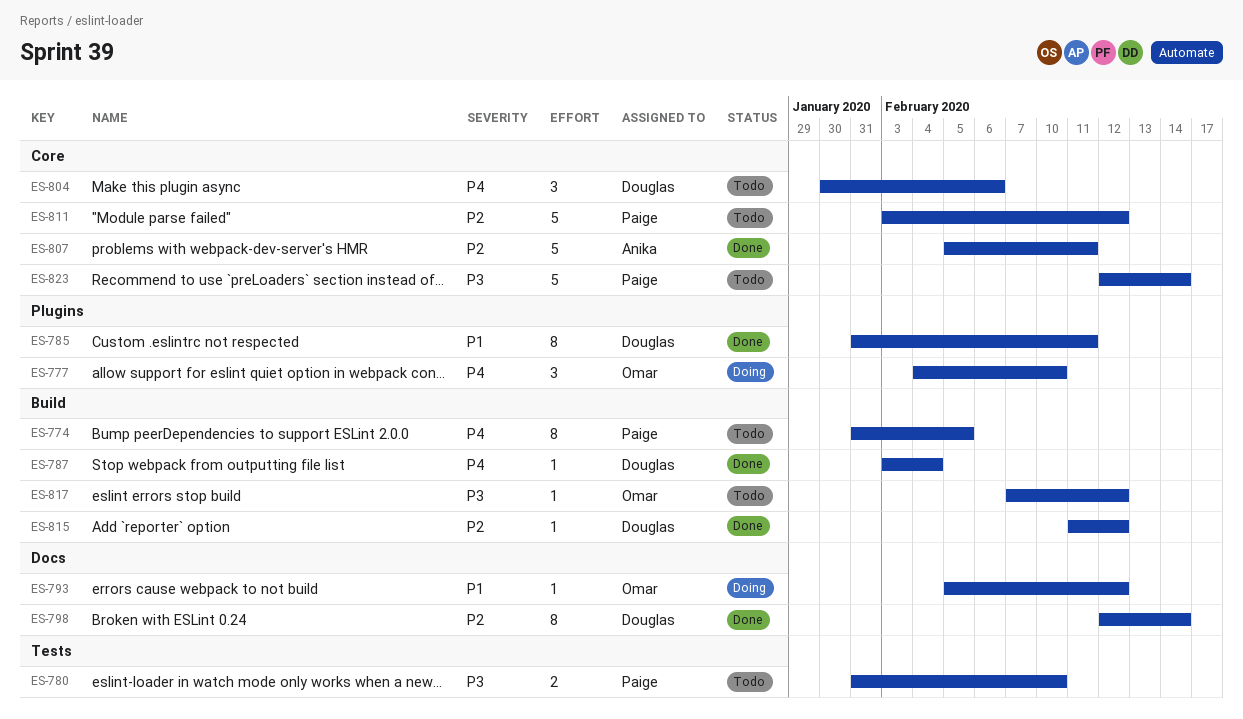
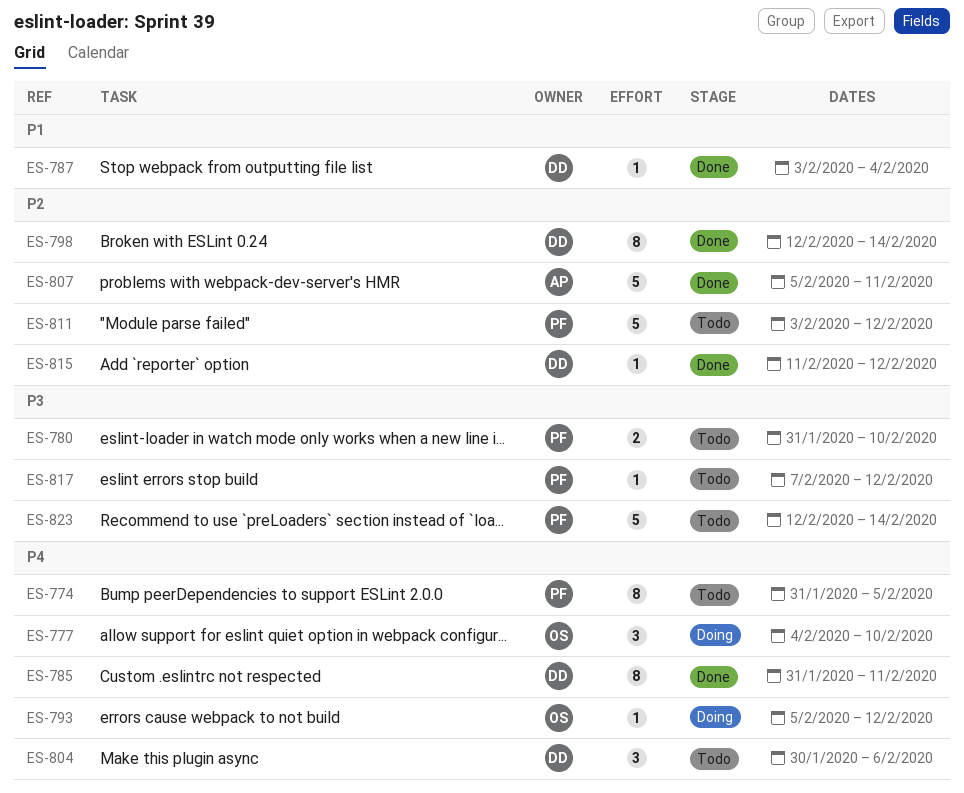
ES-785, priority: P1 -> P4
ES-787, priority: P4 -> P1
ES-793, priority: P1 -> P4
ES-817, owner: Omar -> Paige

